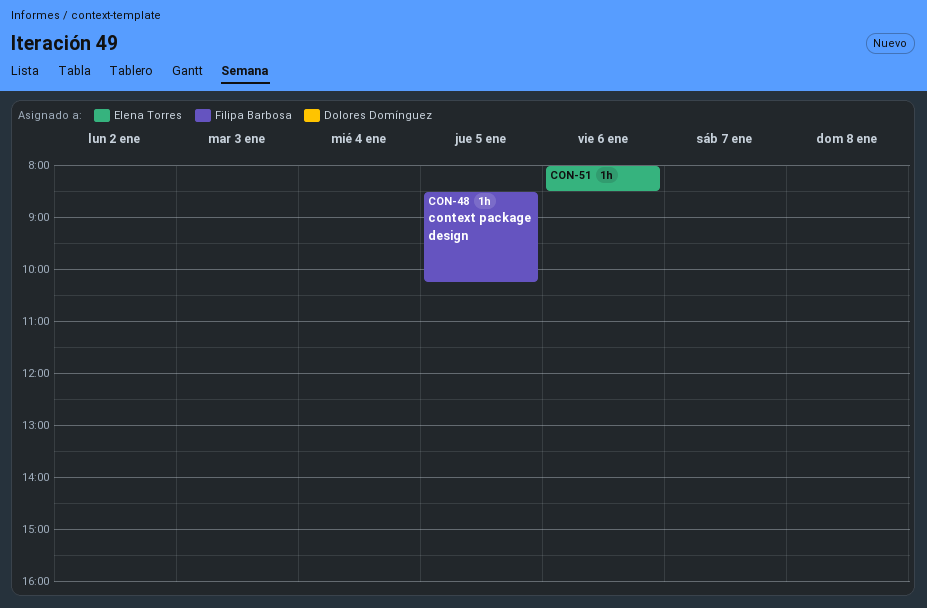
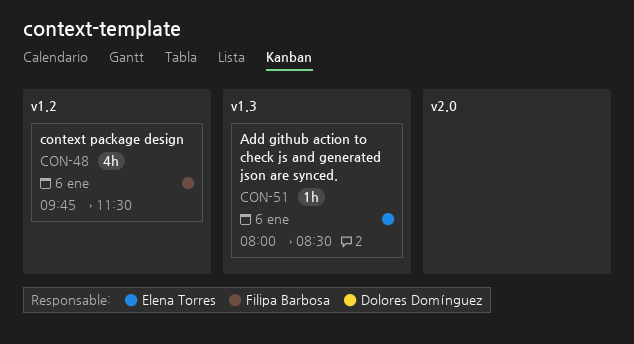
CON-48, estimate: 1h -> 4h
CON-48, day: Jan 5 -> Jan 6
CON-48, begins: 08:30 -> 09:45
CON-48, ends: 10:15 -> 11:30

